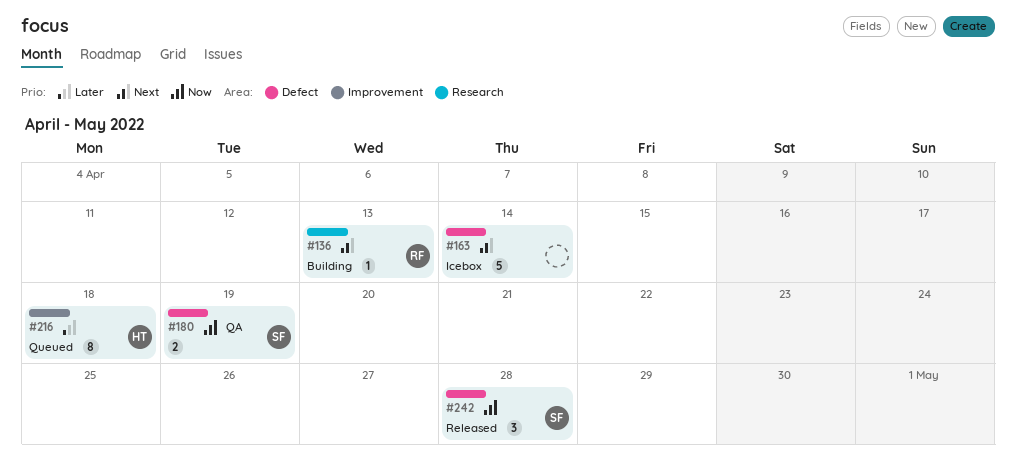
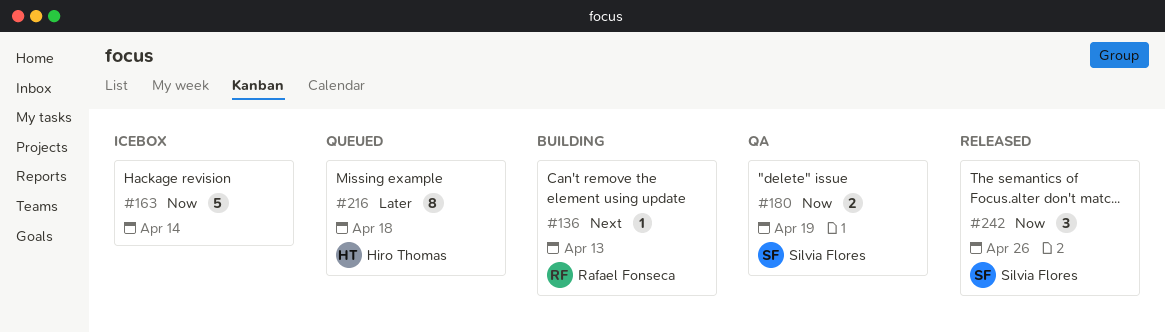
#163, priority: Next -> Now
#242, due: Apr 28 -> Apr 26

